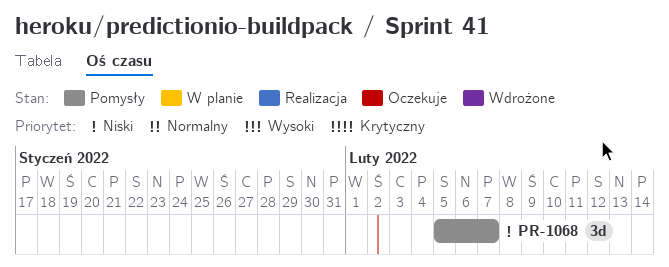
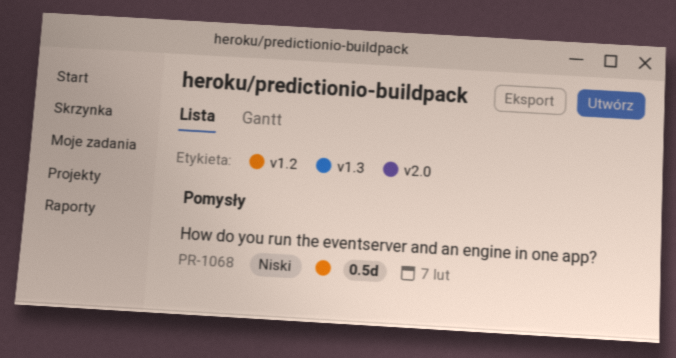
PR-1068, estimate: 3d -> 0.5d

